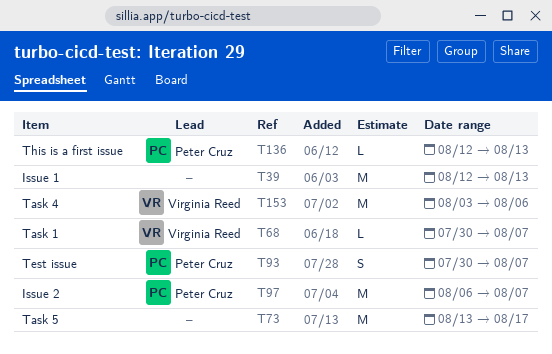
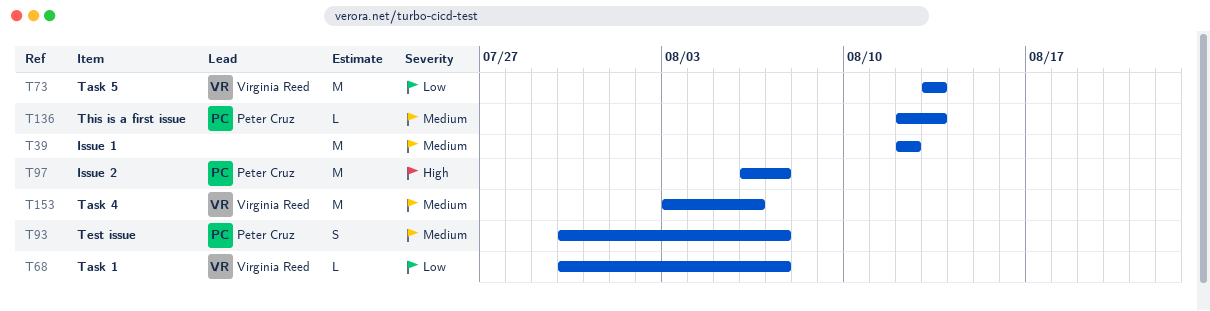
T39, due: Aug 13 -> Aug 12
T73, owner: none -> Virginia Reed
T73, due: Aug 17 -> Aug 13

